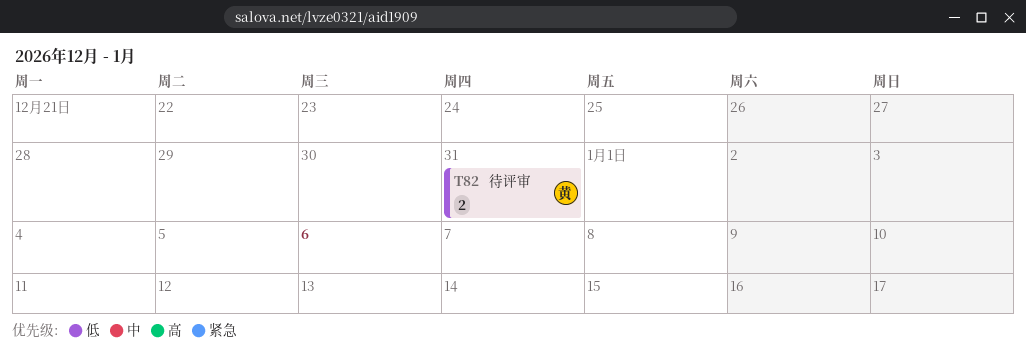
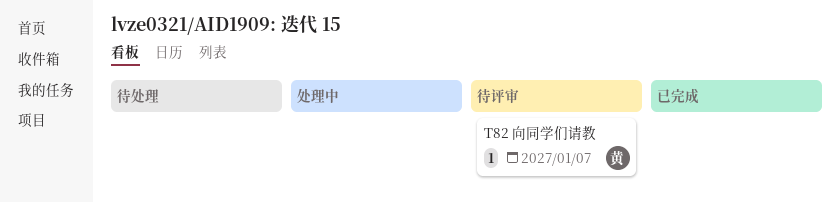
T82, estimate: 2 -> 1
T82, due: Dec 31 -> Jan 7

